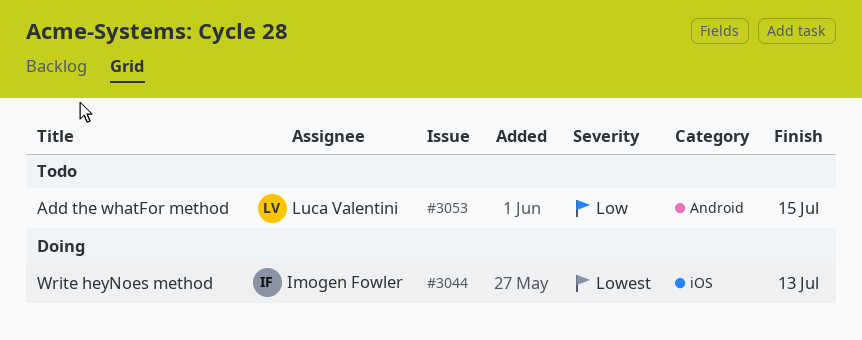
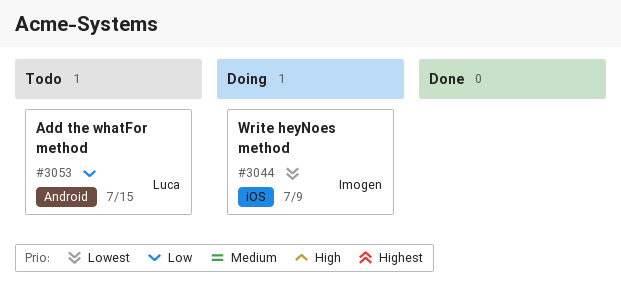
#3044, due: Jul 13 -> Jul 9

